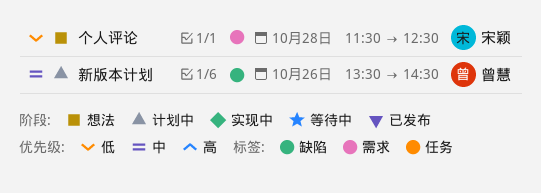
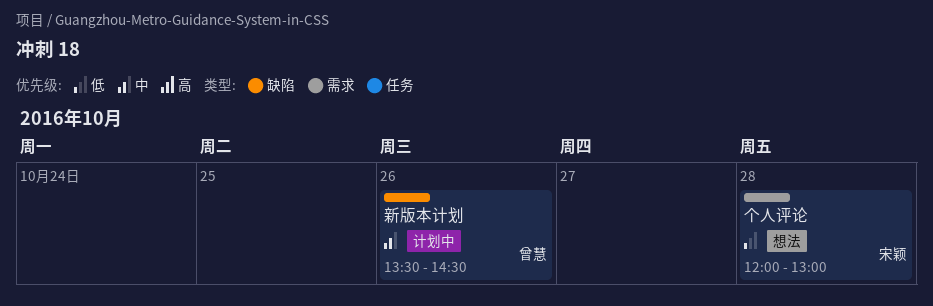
个人评论, begins: 11:30 -> 12:00
个人评论, ends: 12:30 -> 13:00

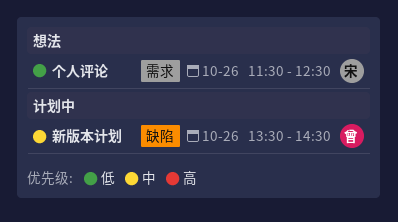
个人评论, day: Oct 28 -> Oct 26
个人评论, begins: 12:00 -> 11:30
个人评论, ends: 13:00 -> 12:30

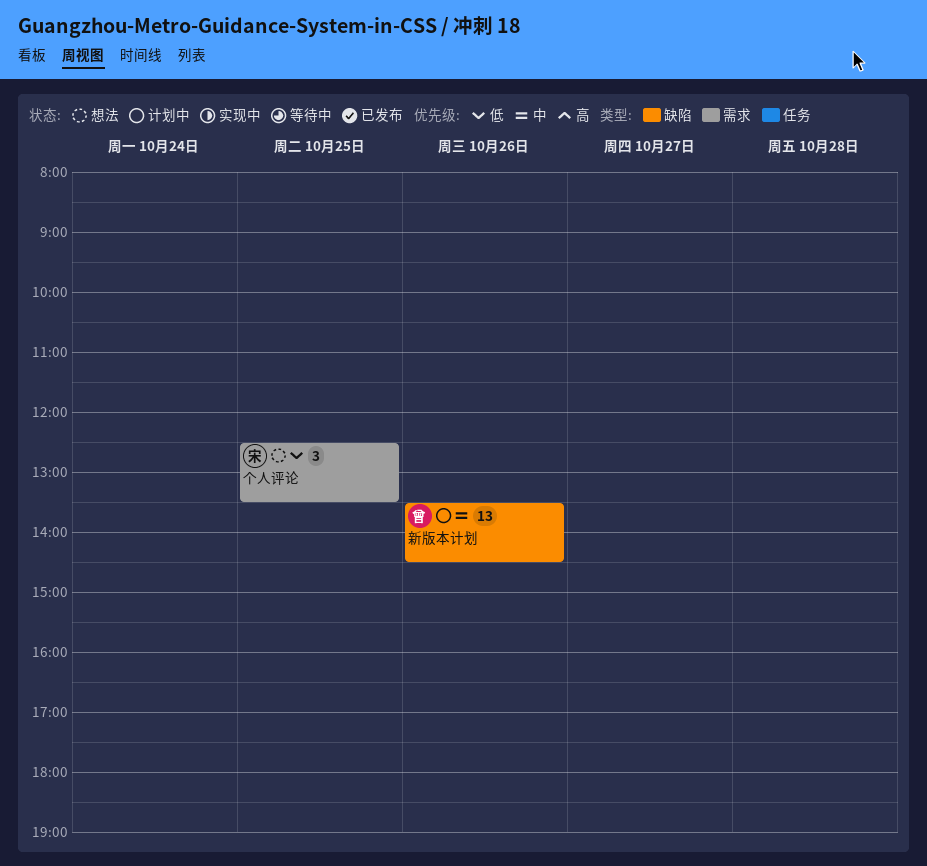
个人评论, day: Oct 26 -> Oct 25
个人评论, begins: 11:30 -> 12:30
个人评论, ends: 12:30 -> 13:30

